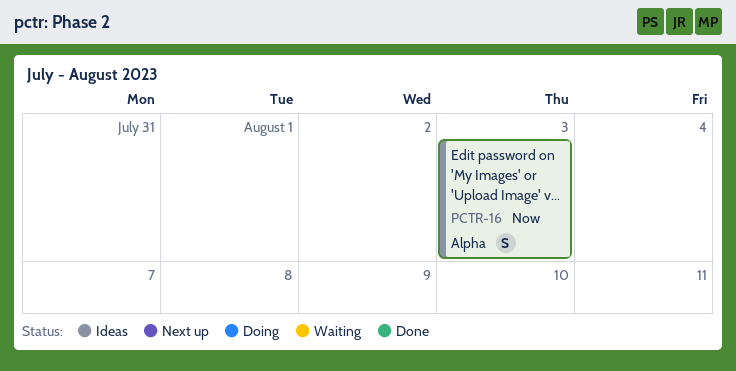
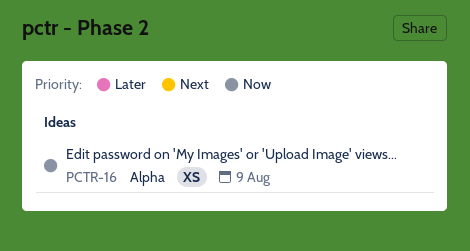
PCTR-16, estimate: S -> XS
PCTR-16, due: Aug 3 -> Aug 9

